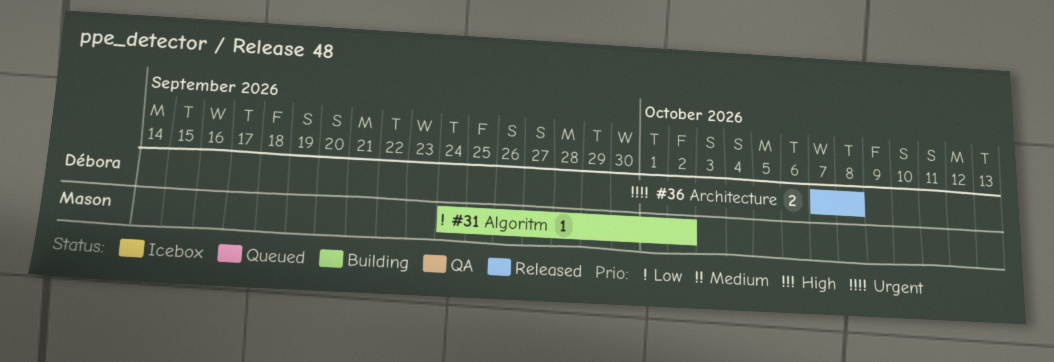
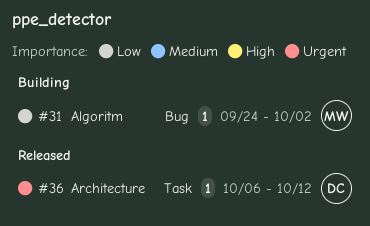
#36, estimate: 2 -> 1
#36, start: Oct 7 -> Oct 6
#36, due: Oct 8 -> Oct 12

